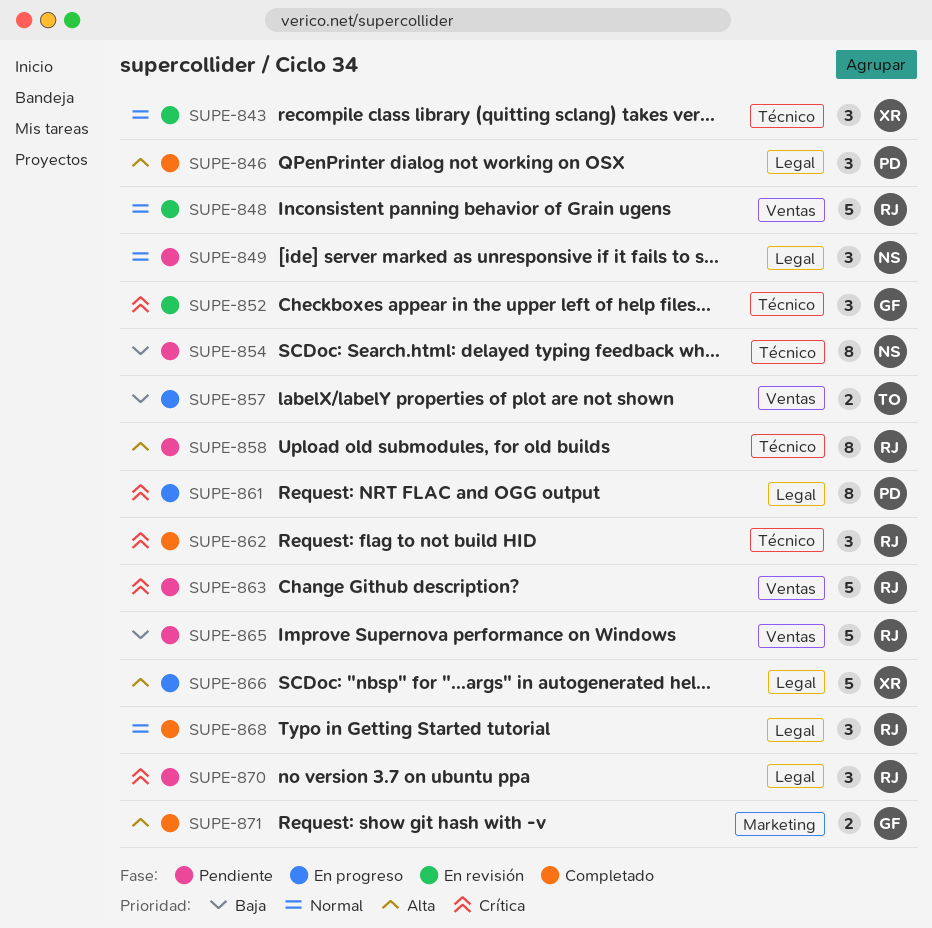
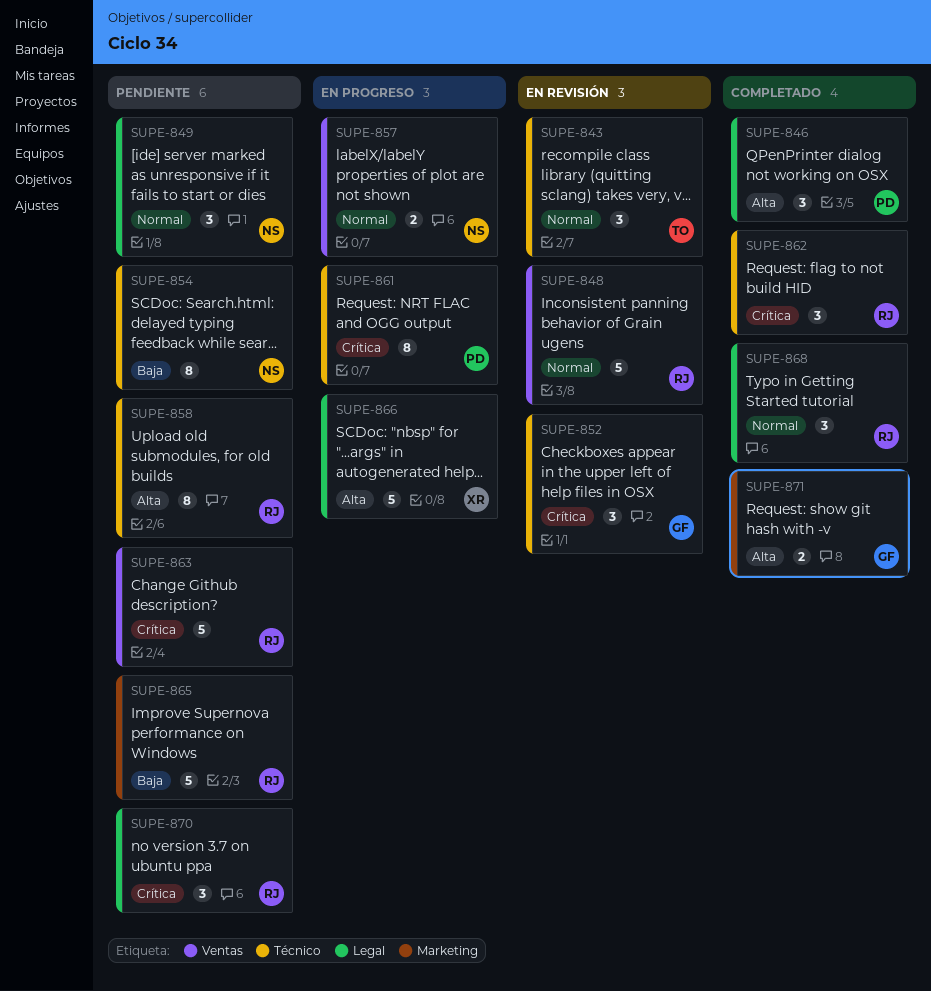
SUPE-843, owner: XR -> TO
SUPE-857, owner: TO -> NS
SUPE-857, priority: Baja -> Normal
SUPE-861, label: Legal -> Técnico
SUPE-865, label: Ventas -> Marketing

